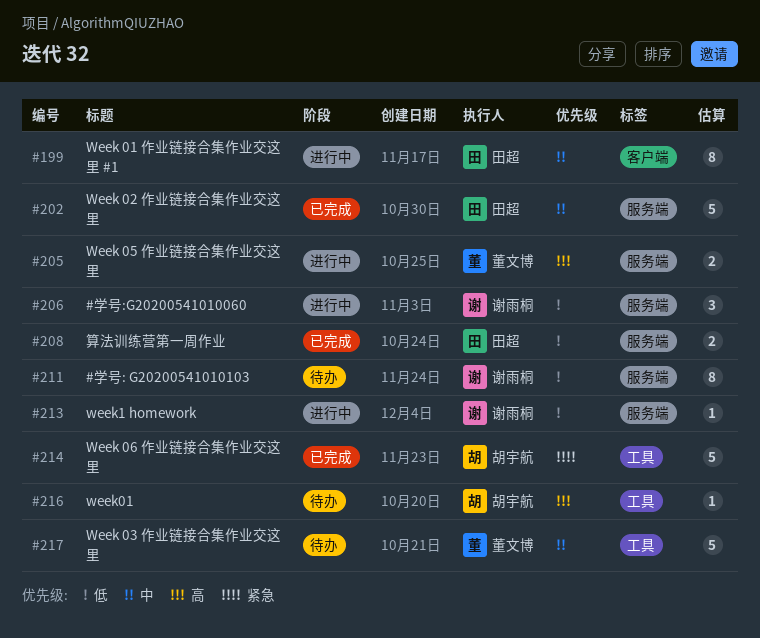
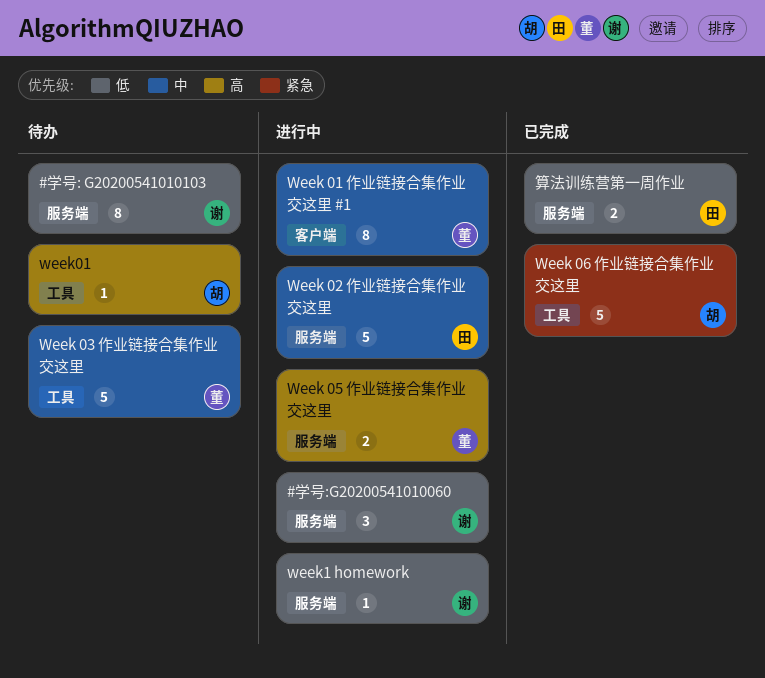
Week 01 作业链接合集作业交这里 #1, owner: 田超 -> 董文博
Week 02 作业链接合集作业交这里, status: 已完成 -> 进行中

